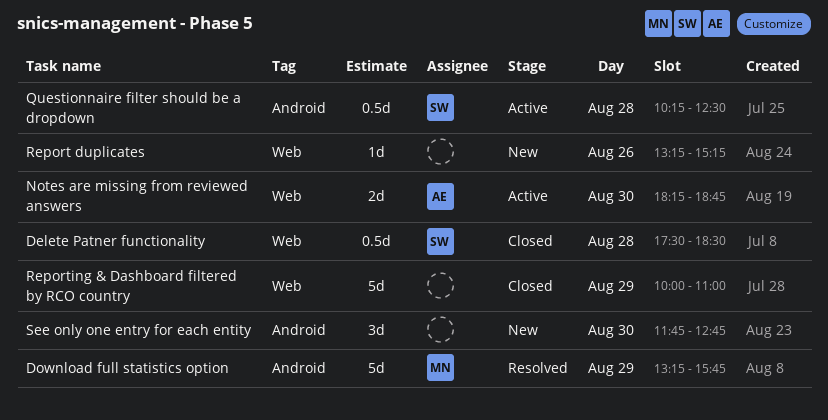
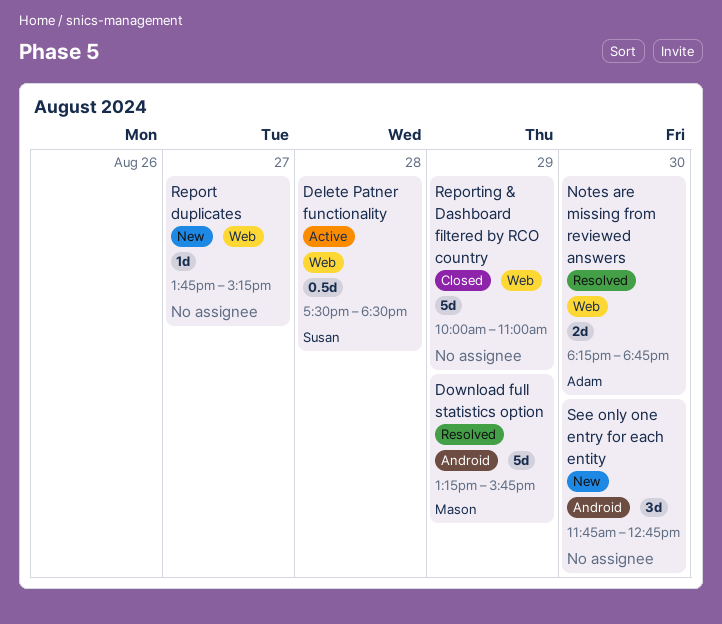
Delete Patner functionality, status: Closed -> Active
Notes are missing from reviewed answers, status: Active -> Resolved
Questionnaire filter should be a dropdown: present -> none
Report duplicates, day: Aug 26 -> Aug 27
Report duplicates, begins: 13:15 -> 13:45

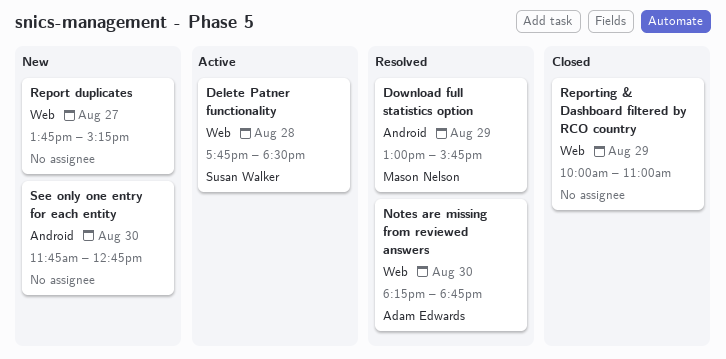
Delete Patner functionality, begins: 17:30 -> 17:45
Download full statistics option, begins: 13:15 -> 13:00

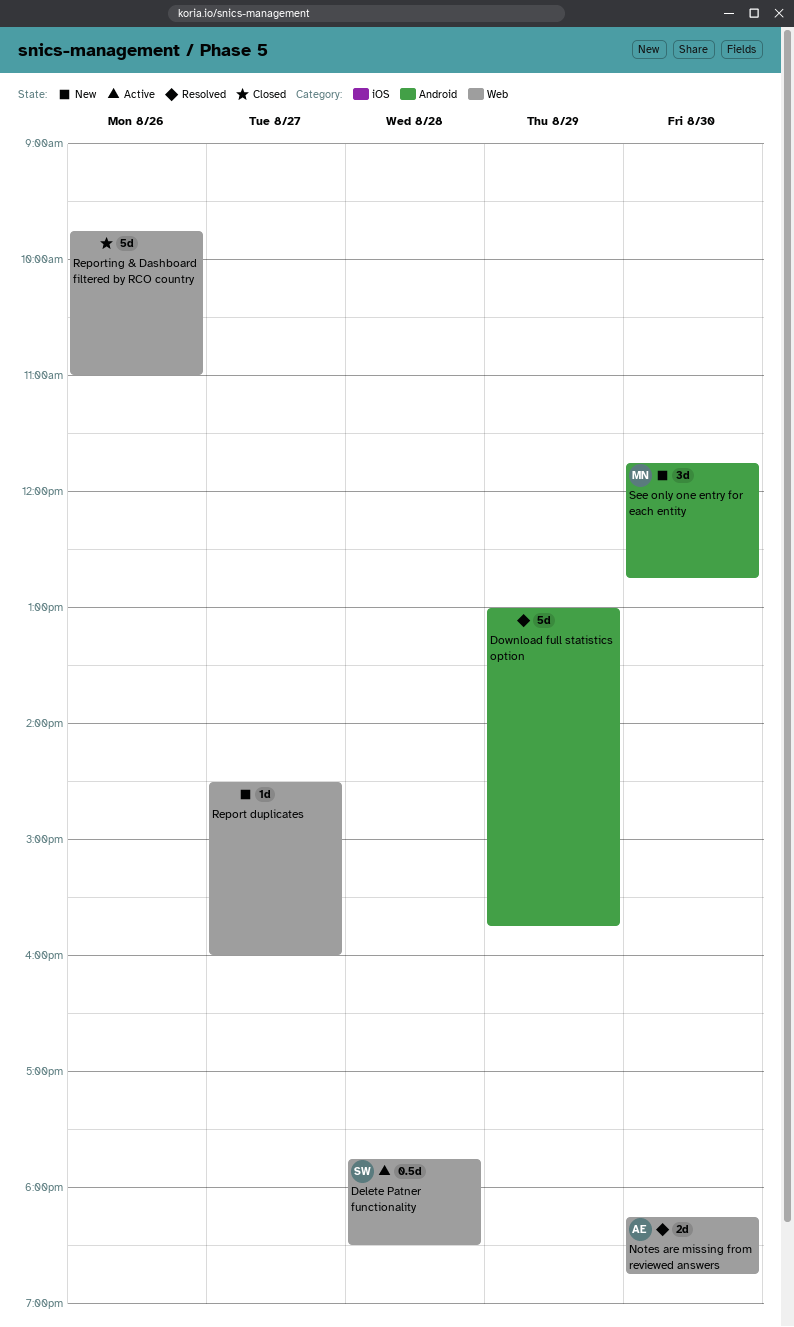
Download full statistics option, owner: Mason Nelson -> none
Report duplicates, begins: 13:45 -> 14:30
Report duplicates, ends: 15:15 -> 16:00
Reporting & Dashboard filtered by RCO country, day: Aug 29 -> Aug 26
Reporting & Dashboard filtered by RCO country, begins: 10:00 -> 09:45
See only one entry for each entity, owner: none -> Mason Nelson

